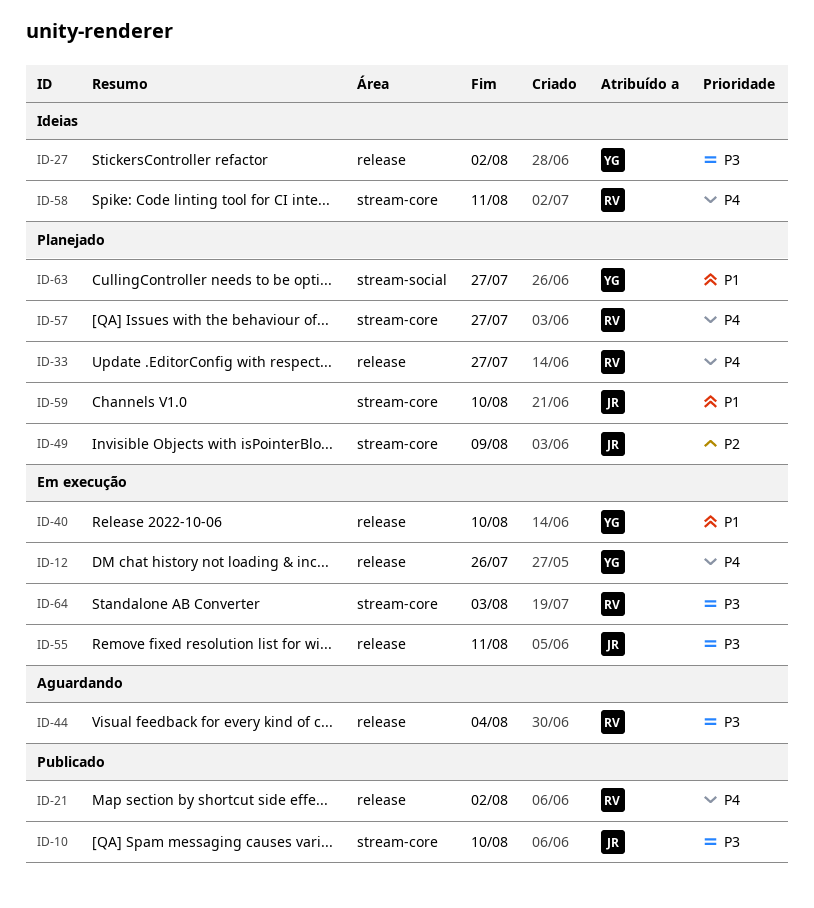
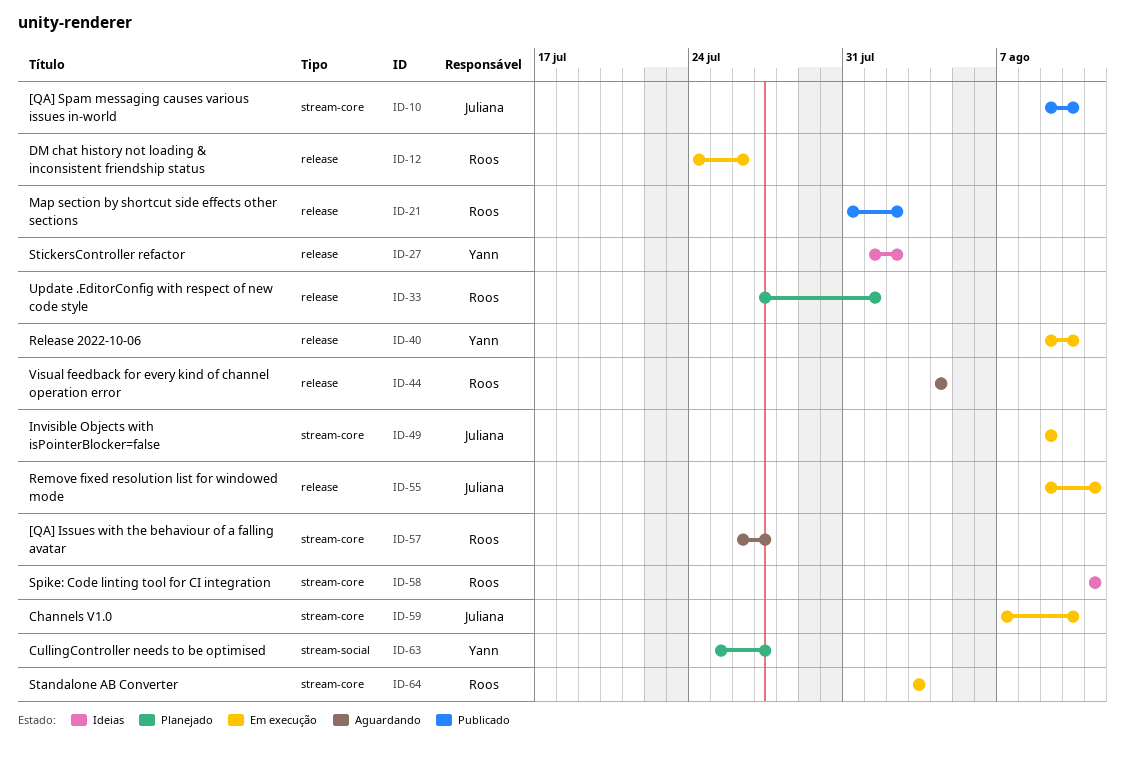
ID-12, owner: Yann -> Roos
ID-33, due: Jul 27 -> Aug 1
ID-49, status: Planejado -> Em execução
ID-57, status: Planejado -> Aguardando
ID-59, status: Planejado -> Em execução

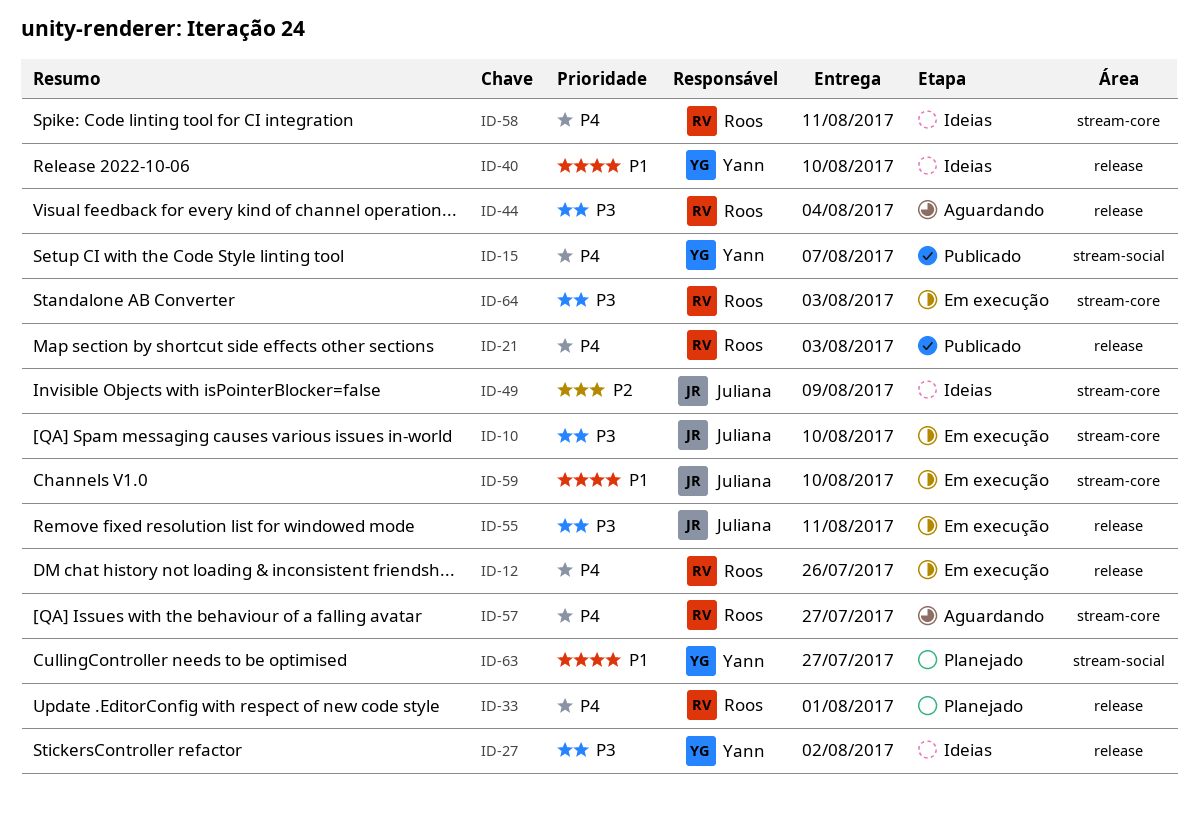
ID-10, status: Publicado -> Em execução
ID-15: none -> present
ID-21, due: Aug 2 -> Aug 3
ID-40, status: Em execução -> Ideias
ID-49, status: Em execução -> Ideias

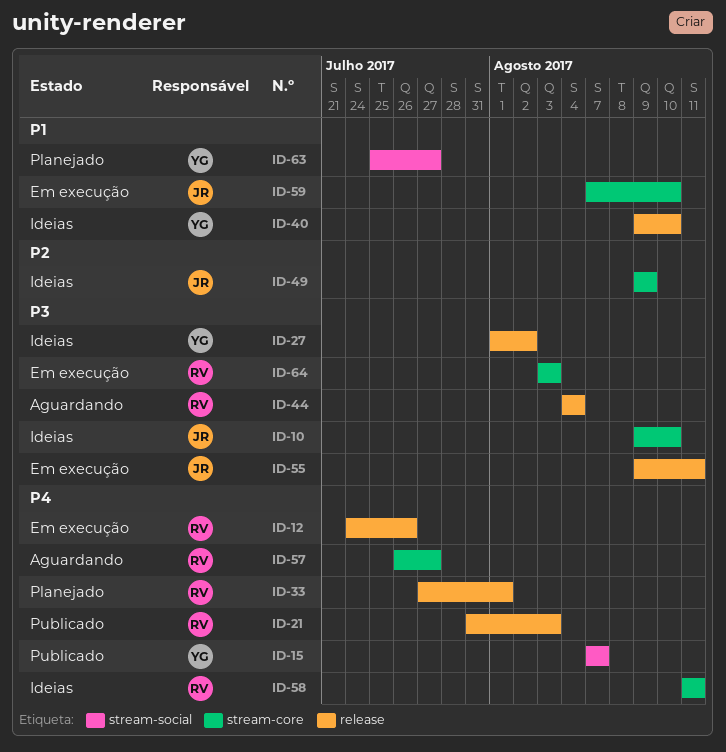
ID-10, status: Em execução -> Ideias

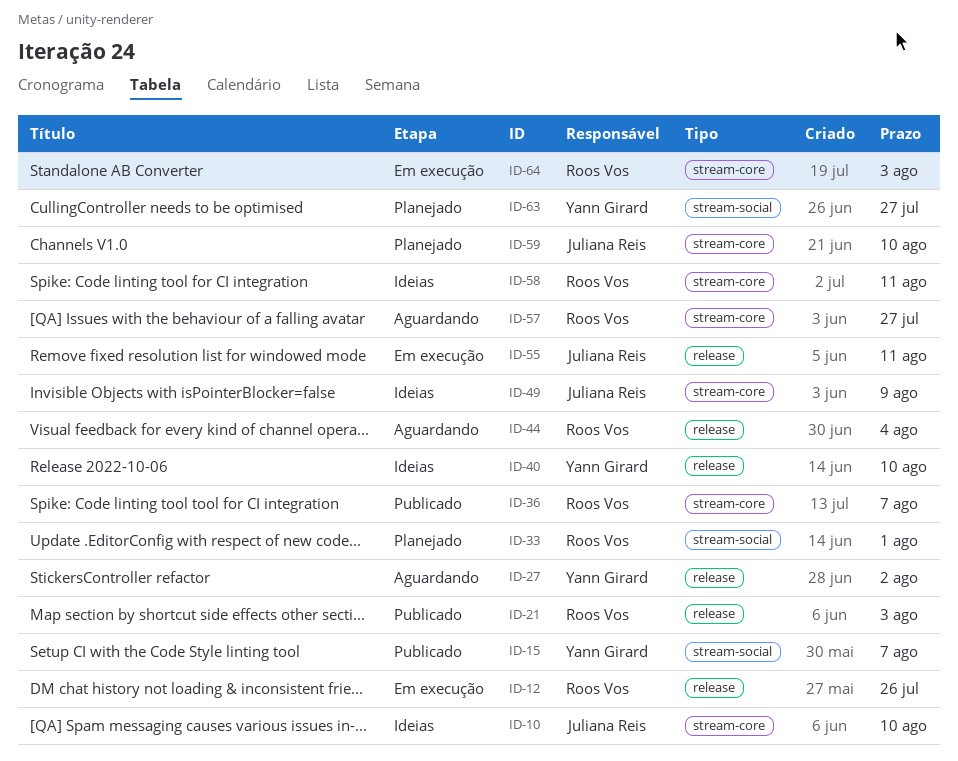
ID-27, status: Ideias -> Aguardando
ID-33, label: release -> stream-social
ID-36: none -> present
ID-59, status: Em execução -> Planejado

